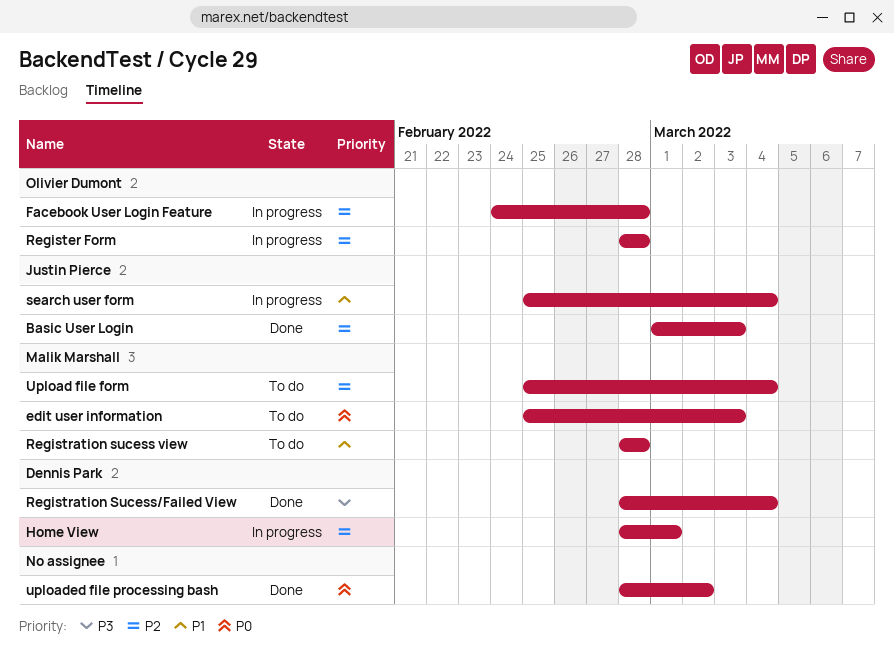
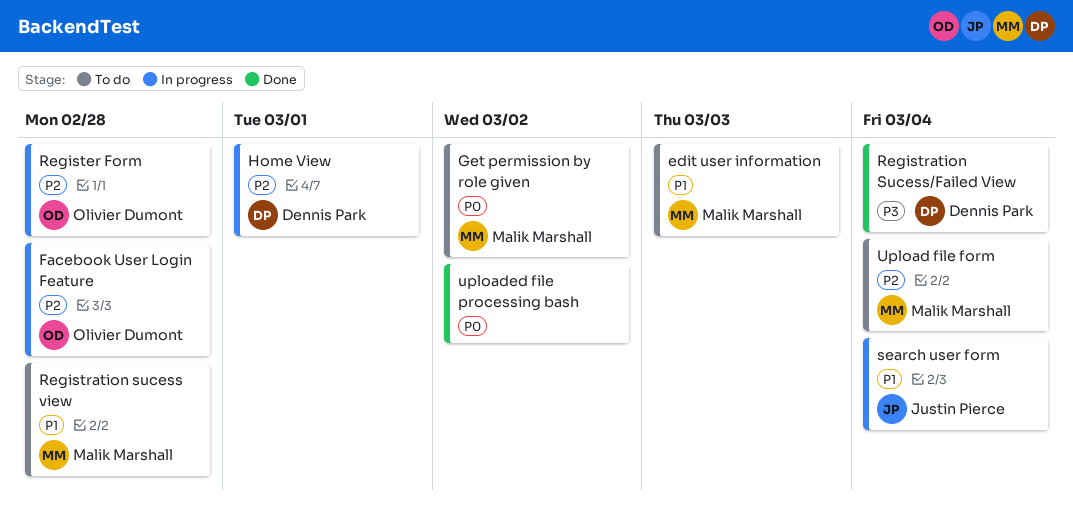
Basic User Login: present -> none
edit user information, priority: P0 -> P1
Get permission by role given: none -> present

